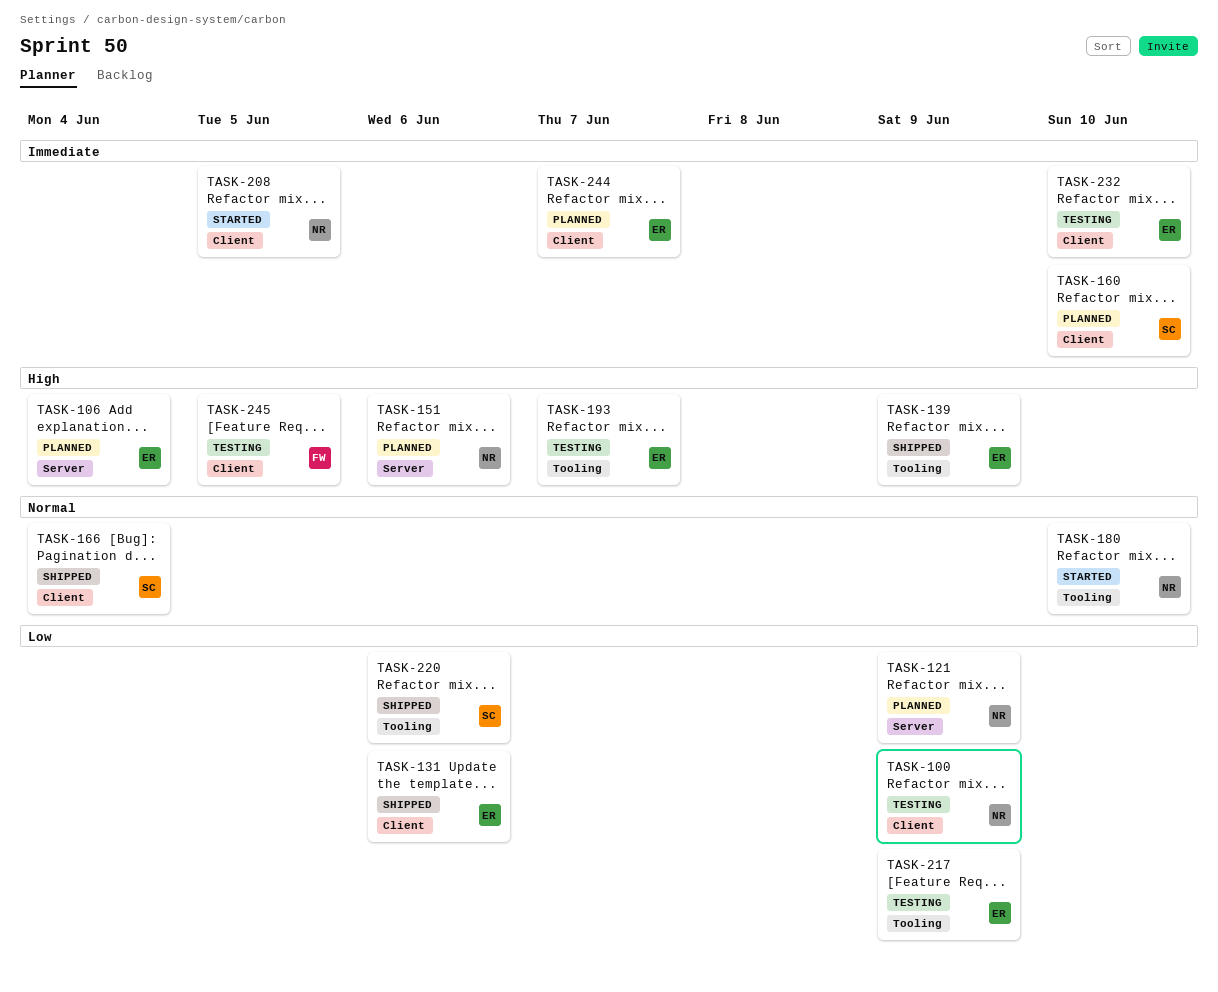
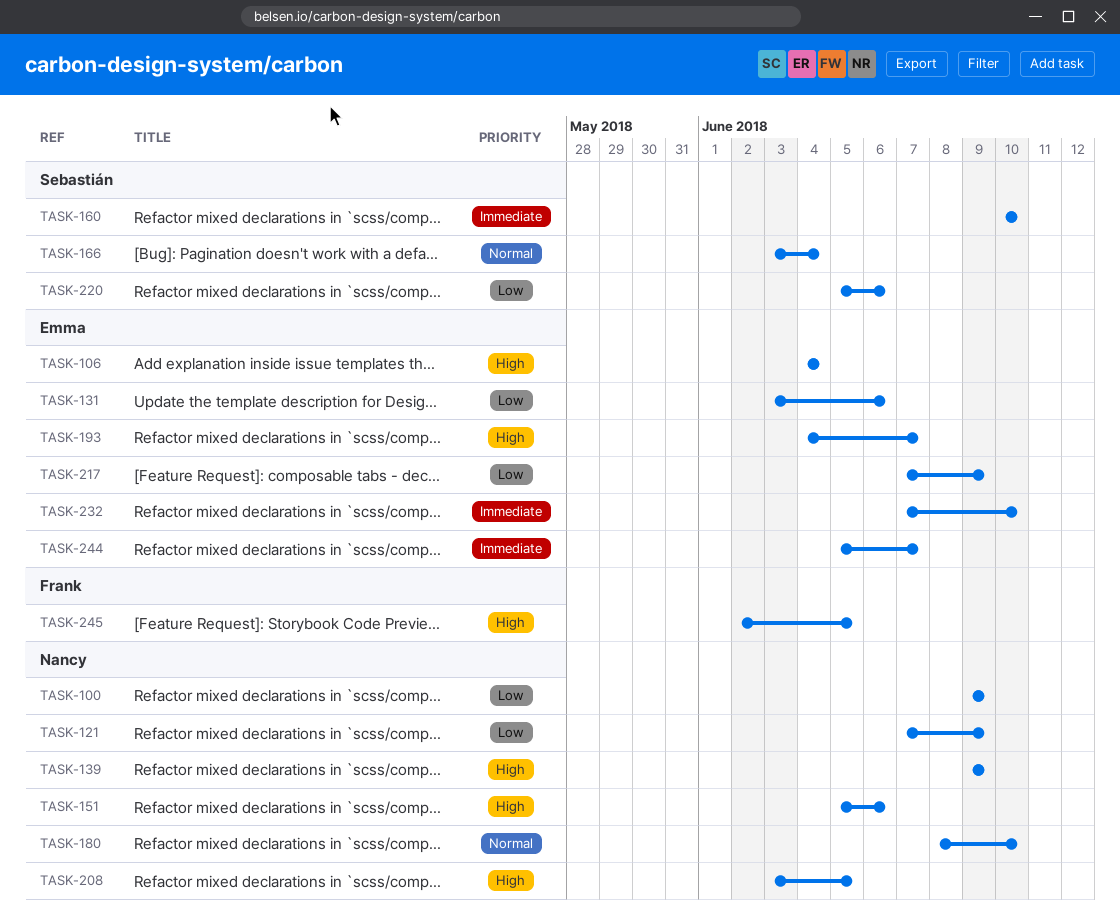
TASK-139, owner: Emma -> Nancy
TASK-208, priority: Immediate -> High

